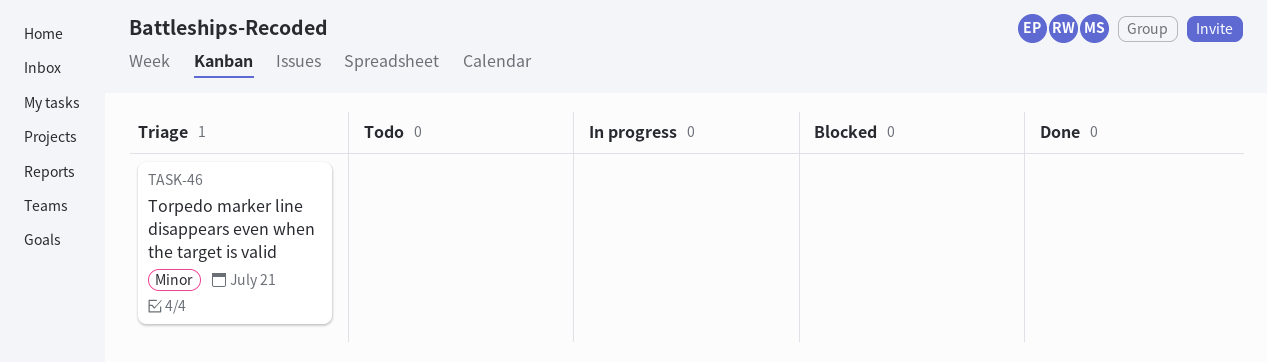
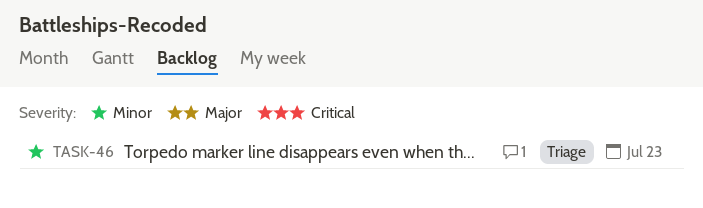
TASK-46, due: Jul 21 -> Jul 23

